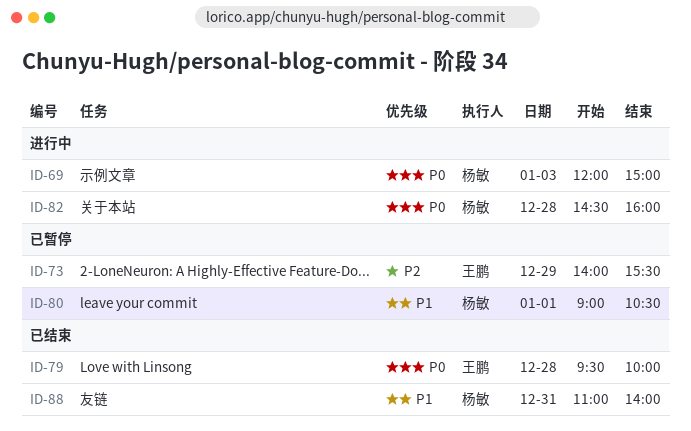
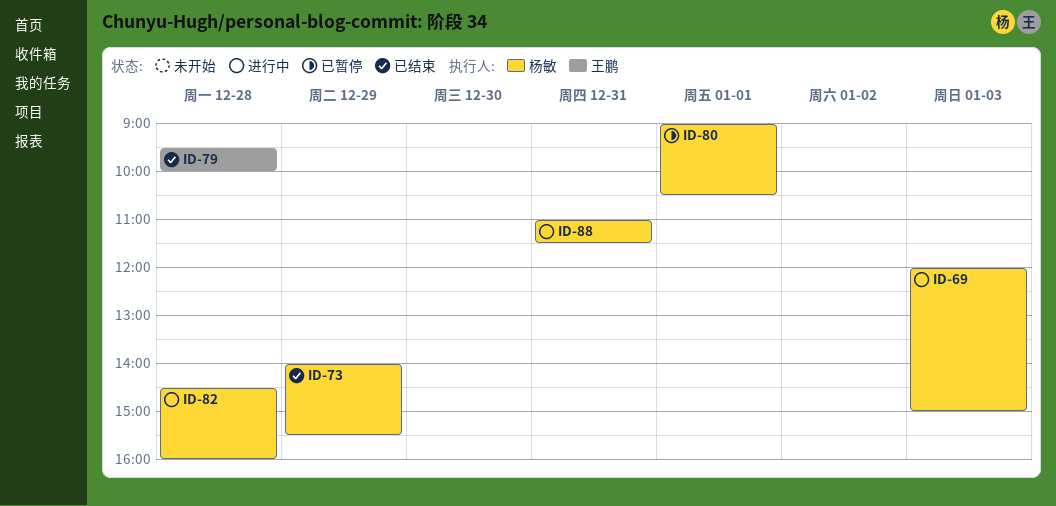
ID-73, status: 已暂停 -> 已结束
ID-73, owner: 王鹏 -> 杨敏
ID-88, status: 已结束 -> 进行中
ID-88, ends: 14:00 -> 11:30

